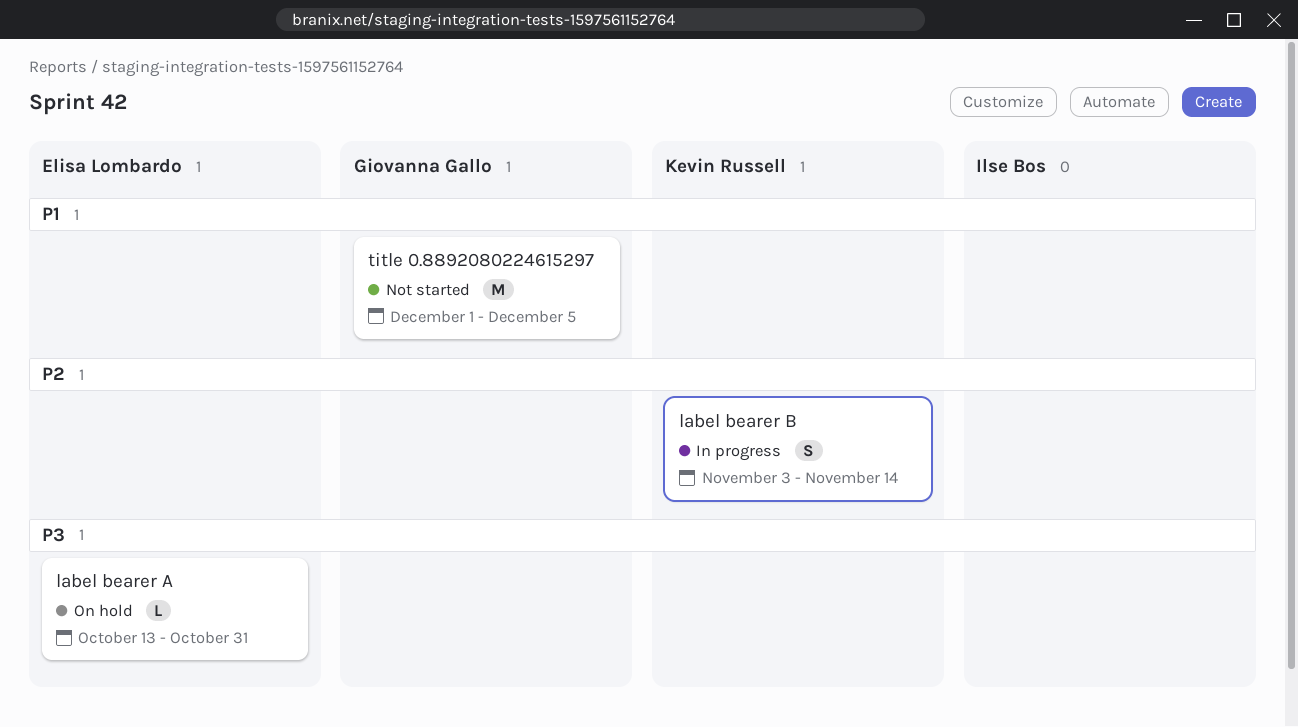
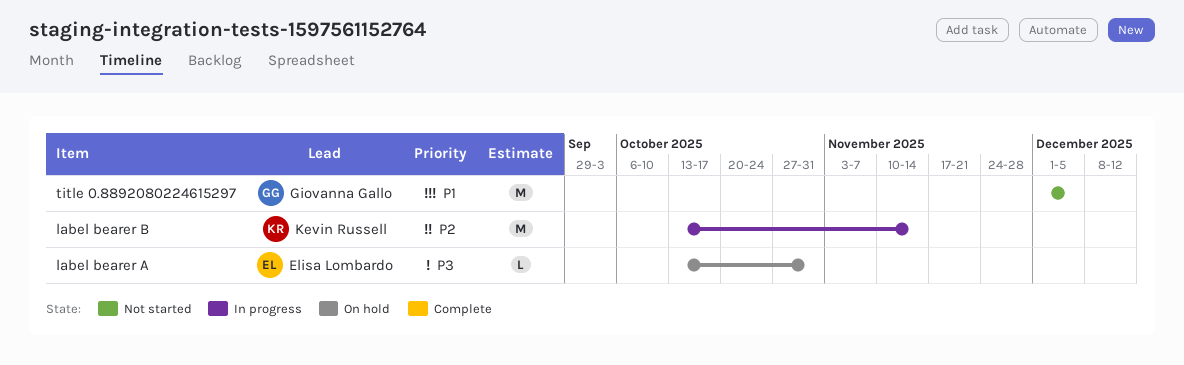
label bearer B, estimate: S -> M
label bearer B, start: Nov 3 -> Oct 13

